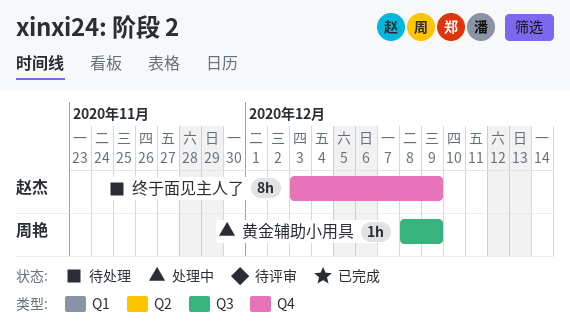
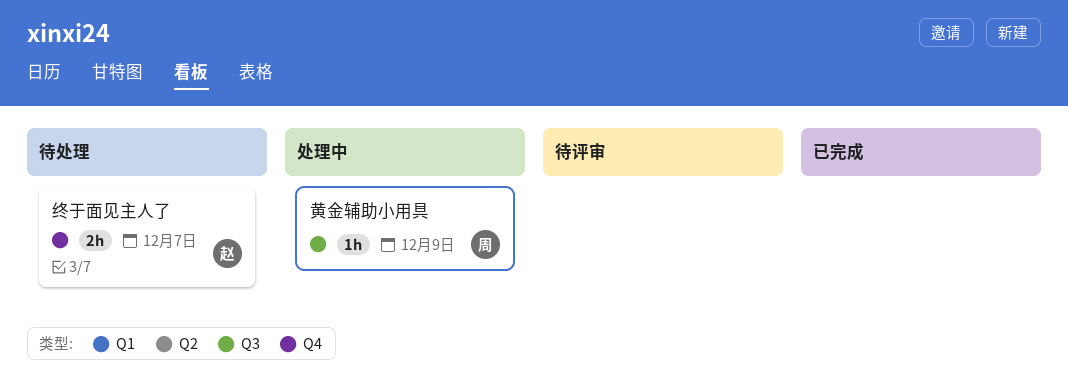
终于面见主人了, estimate: 8h -> 2h
终于面见主人了, due: Dec 9 -> Dec 7

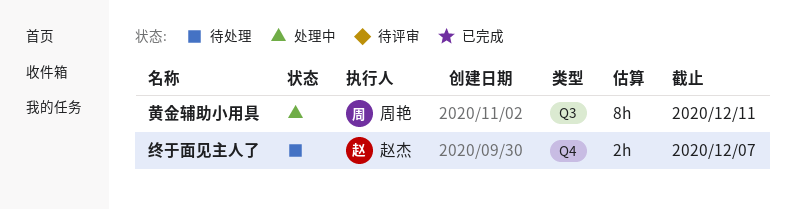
黄金辅助小用具, estimate: 1h -> 8h
黄金辅助小用具, due: Dec 9 -> Dec 11

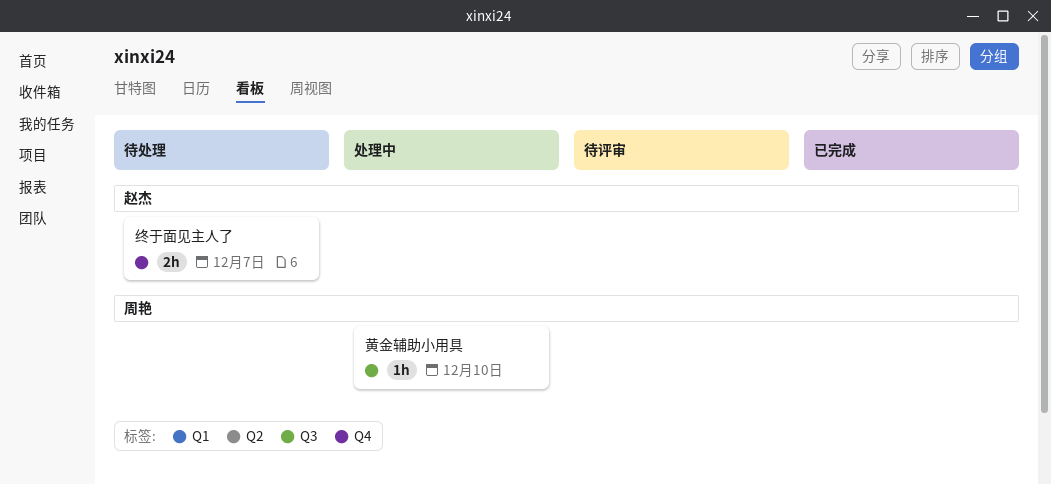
黄金辅助小用具, estimate: 8h -> 1h
黄金辅助小用具, due: Dec 11 -> Dec 10

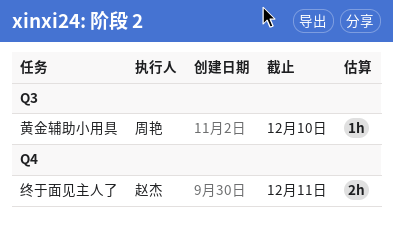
终于面见主人了, due: Dec 7 -> Dec 11

